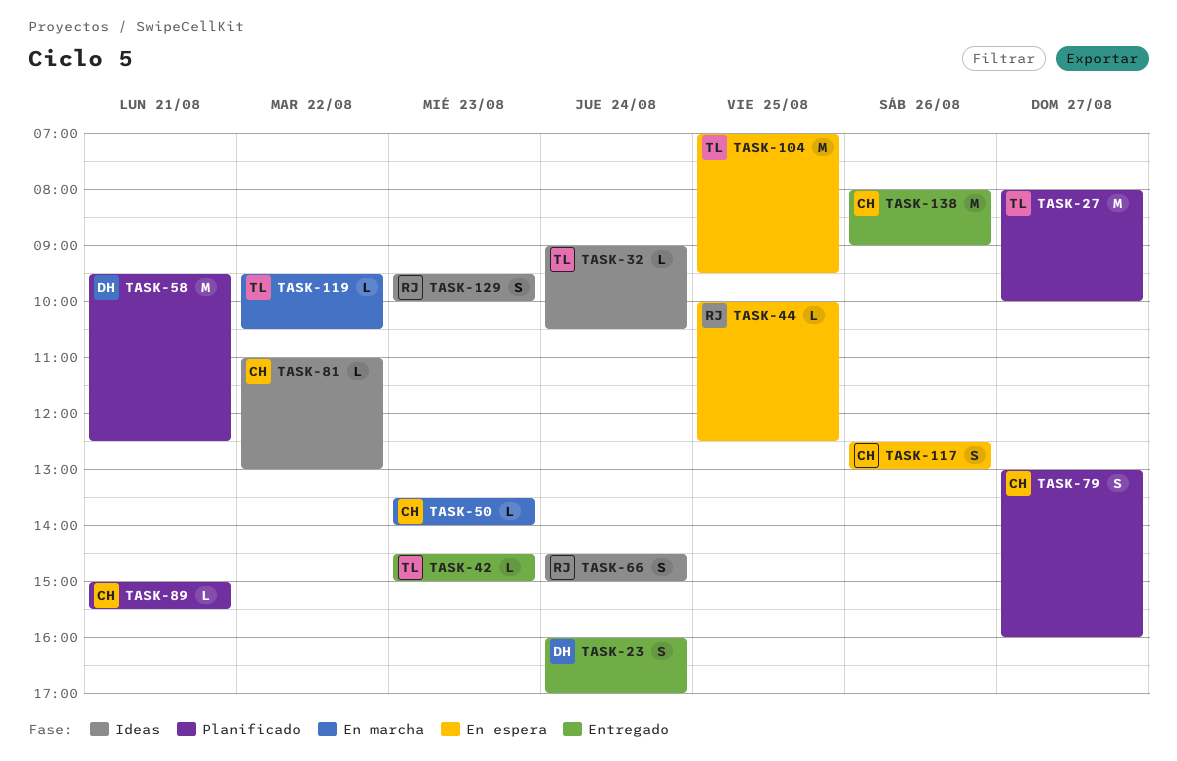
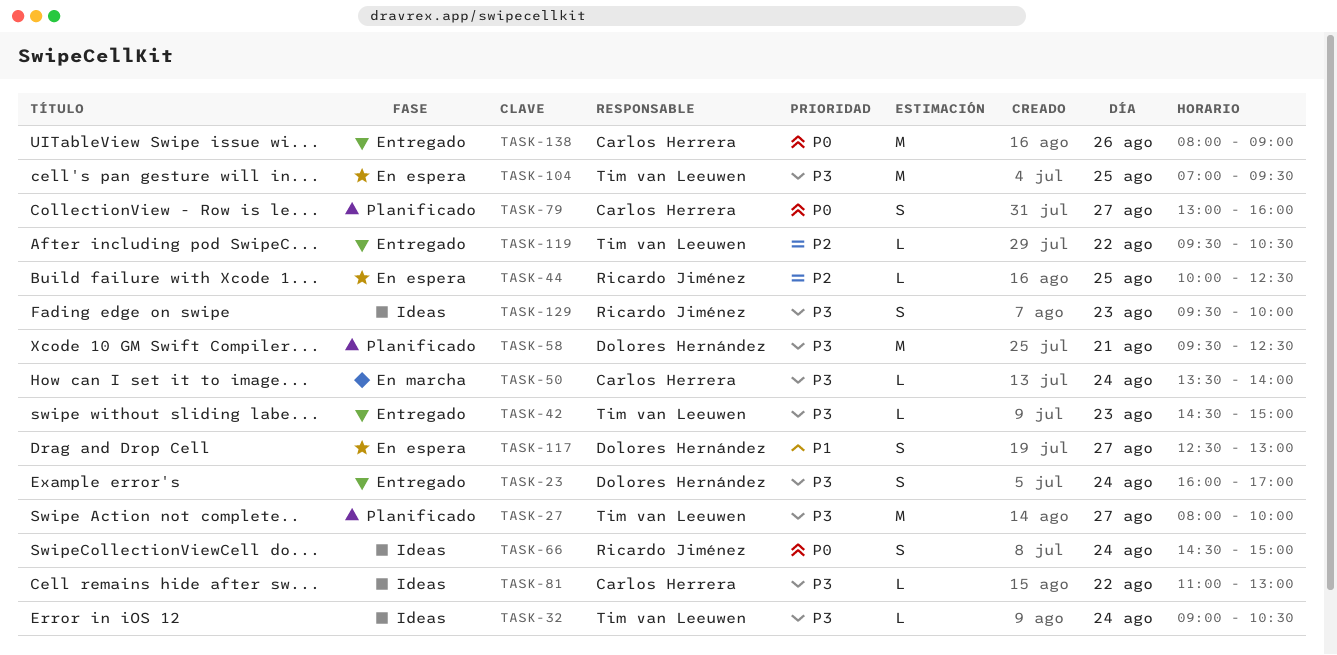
TASK-50, day: Aug 23 -> Aug 24
TASK-89: present -> none
TASK-117, owner: Carlos Herrera -> Dolores Hernández
TASK-117, day: Aug 26 -> Aug 27
TASK-119, status: En marcha -> Entregado

